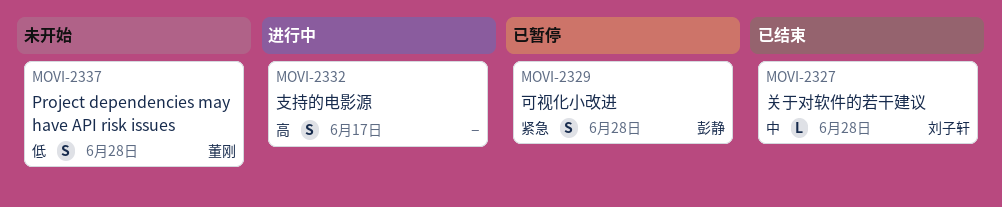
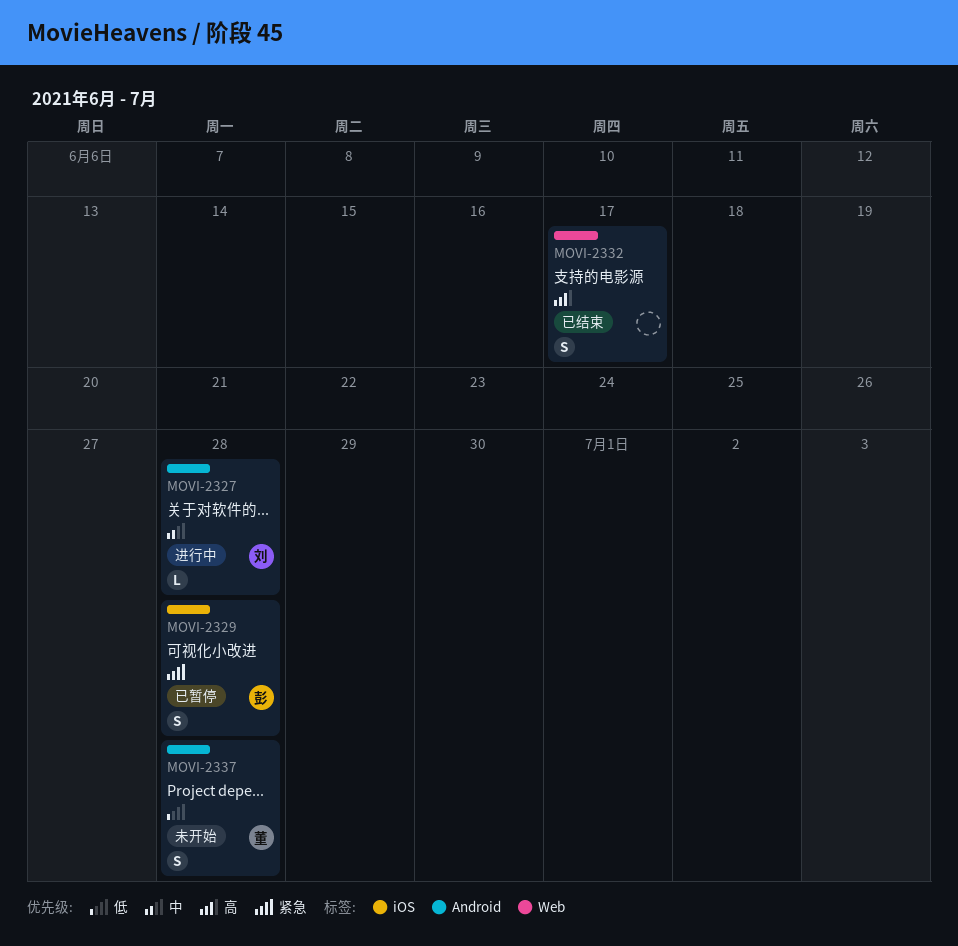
MOVI-2327, status: 已结束 -> 进行中
MOVI-2332, status: 进行中 -> 已结束

